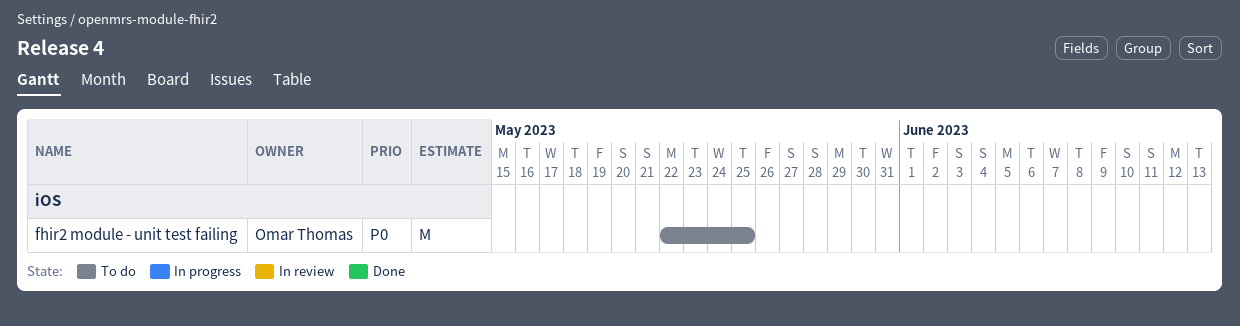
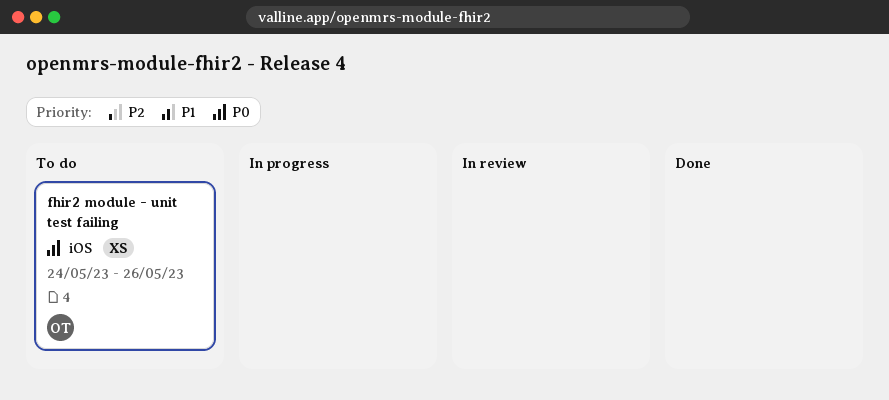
fhir2 module - unit test failing, estimate: M -> XS
fhir2 module - unit test failing, start: May 22 -> May 24
fhir2 module - unit test failing, due: May 25 -> May 26

